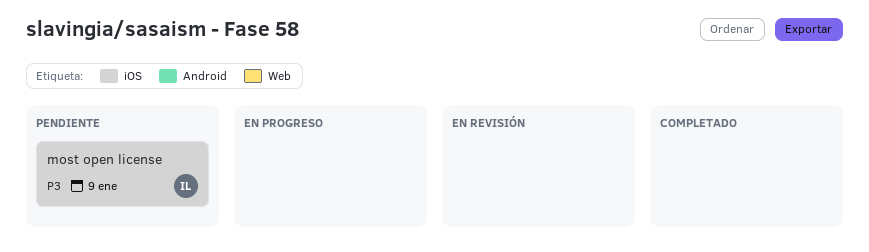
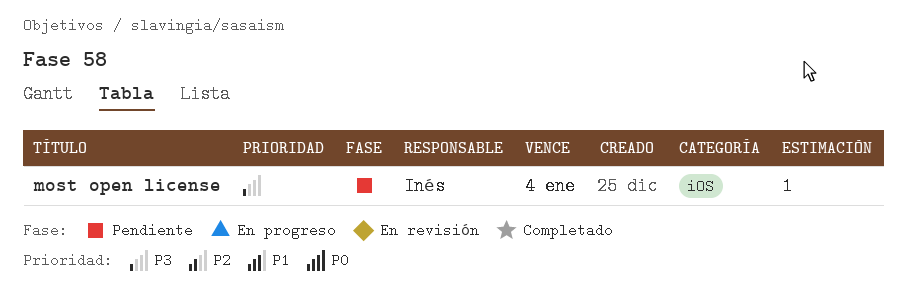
most open license, due: Jan 9 -> Jan 4

